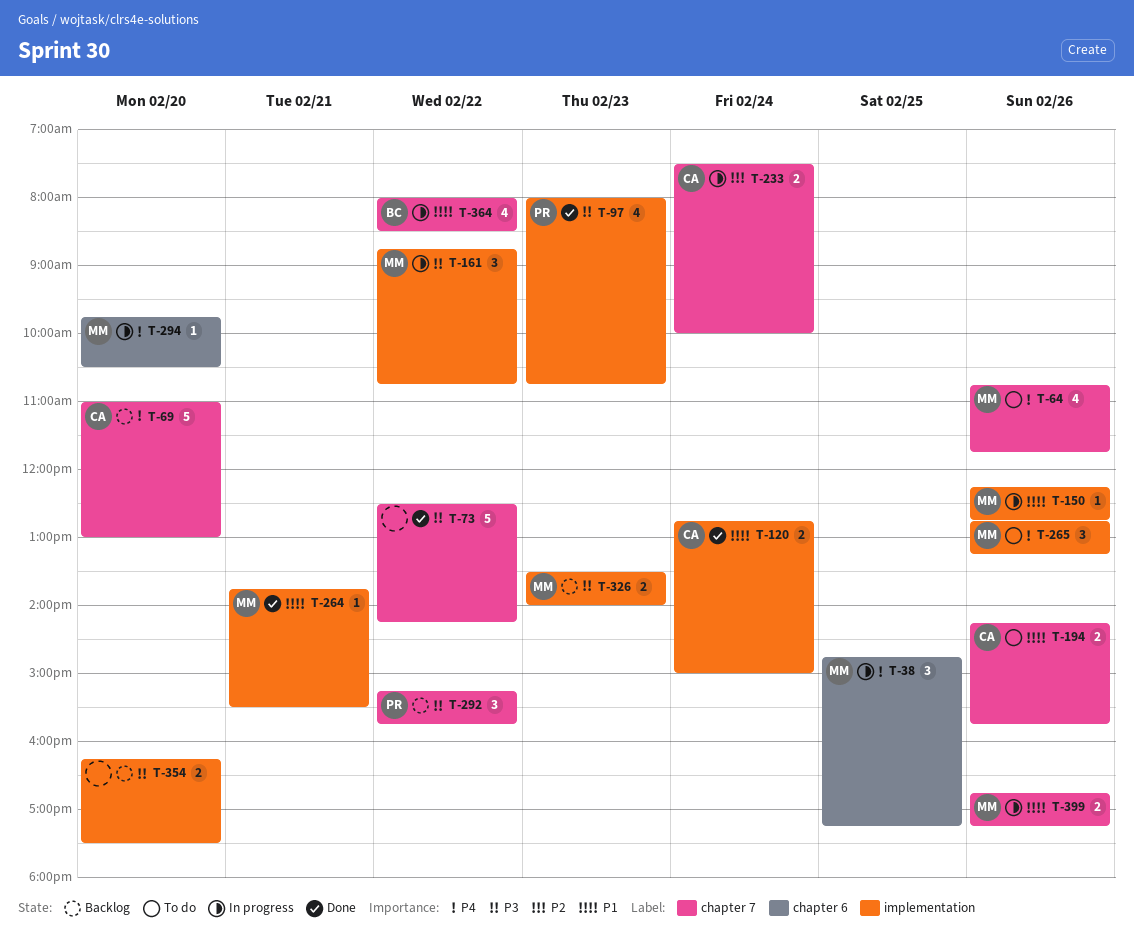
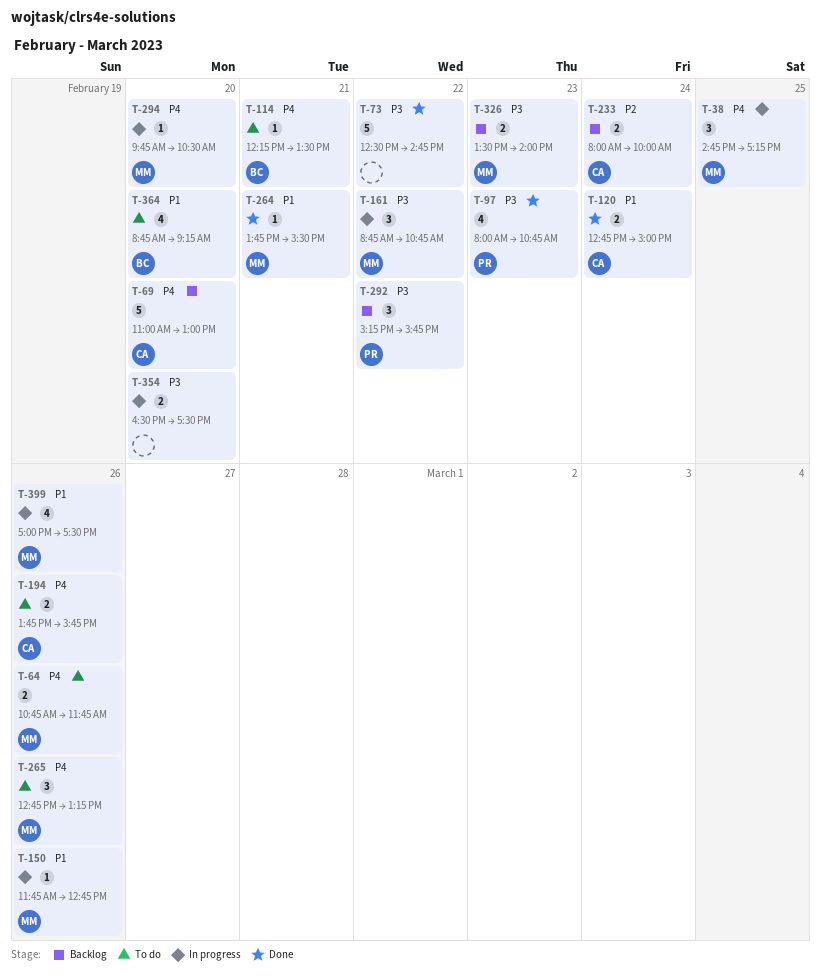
T-64, estimate: 4 -> 2
T-73, ends: 14:15 -> 14:45
T-114: none -> present
T-150, begins: 12:15 -> 11:45
T-194, priority: P1 -> P4
T-194, begins: 14:15 -> 13:45
T-233, status: In progress -> Backlog
T-233, begins: 07:30 -> 08:00
T-354, status: Backlog -> In progress
T-354, begins: 16:15 -> 16:30
T-364, status: In progress -> To do
T-364, day: Feb 22 -> Feb 20
T-364, begins: 08:00 -> 08:45
T-364, ends: 08:30 -> 09:15
T-399, estimate: 2 -> 4
T-399, begins: 16:45 -> 17:00
T-399, ends: 17:15 -> 17:30

